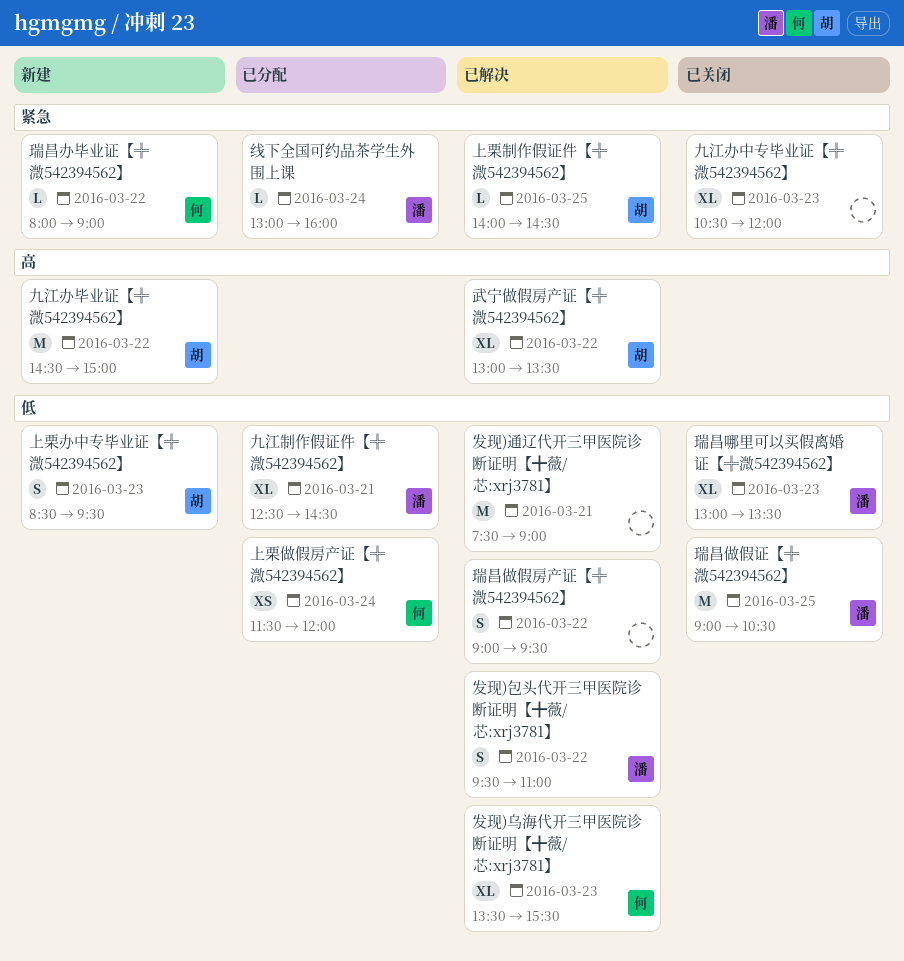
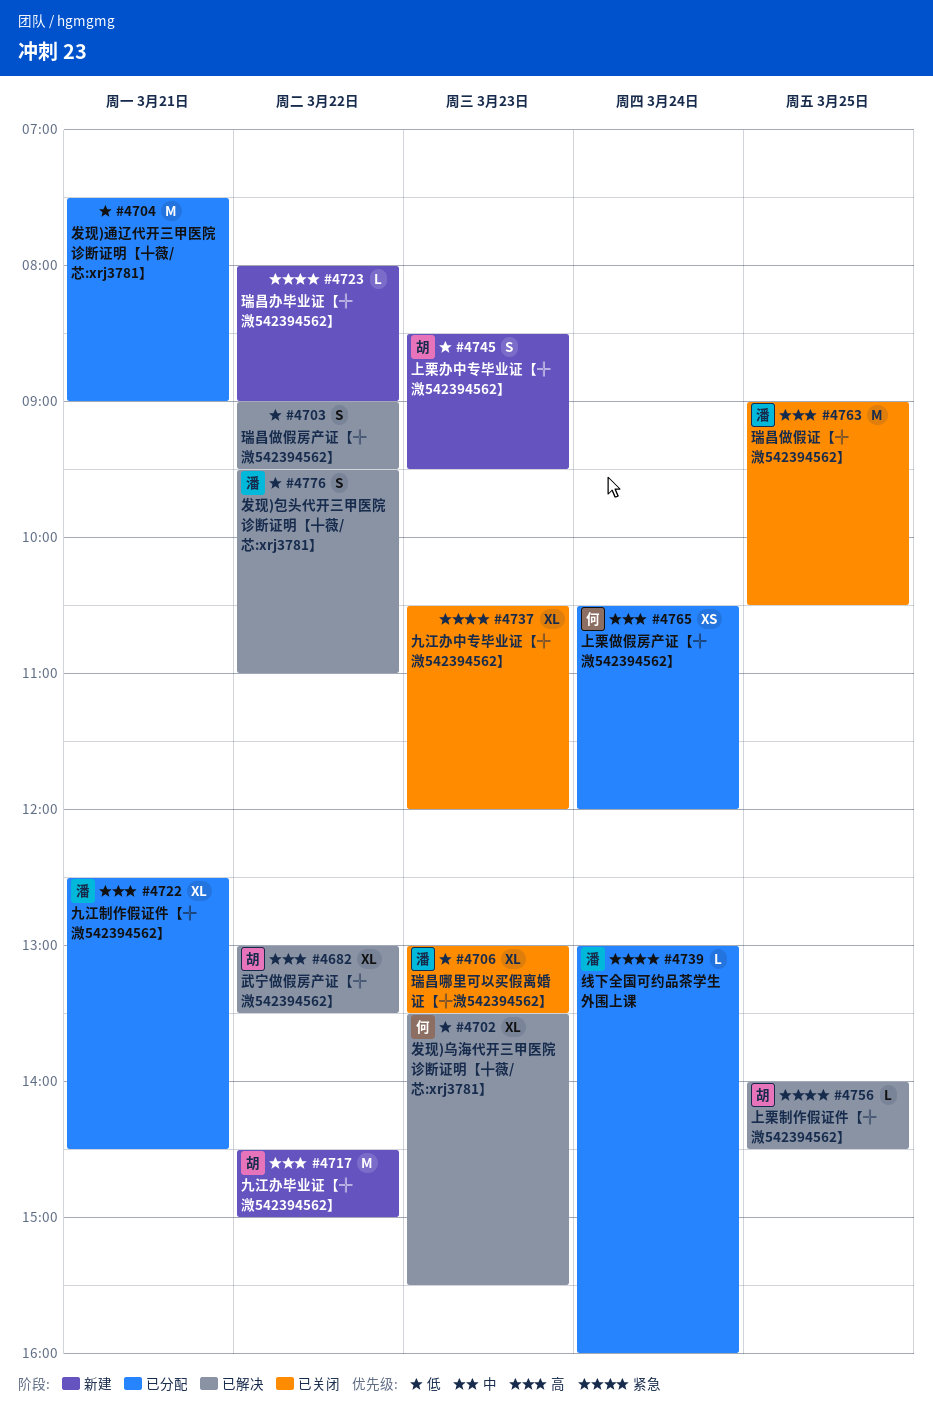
上栗做假房产证【╬溦542394562】, priority: 低 -> 高
上栗做假房产证【╬溦542394562】, begins: 11:30 -> 10:30
九江制作假证件【╬溦542394562】, priority: 低 -> 高
发现)通辽代开三甲医院诊断证明【╋薇/芯:xrj3781】, status: 已解决 -> 已分配
瑞昌做假证【╬溦542394562】, priority: 低 -> 高
瑞昌办毕业证【╬溦542394562】, owner: 何 -> none

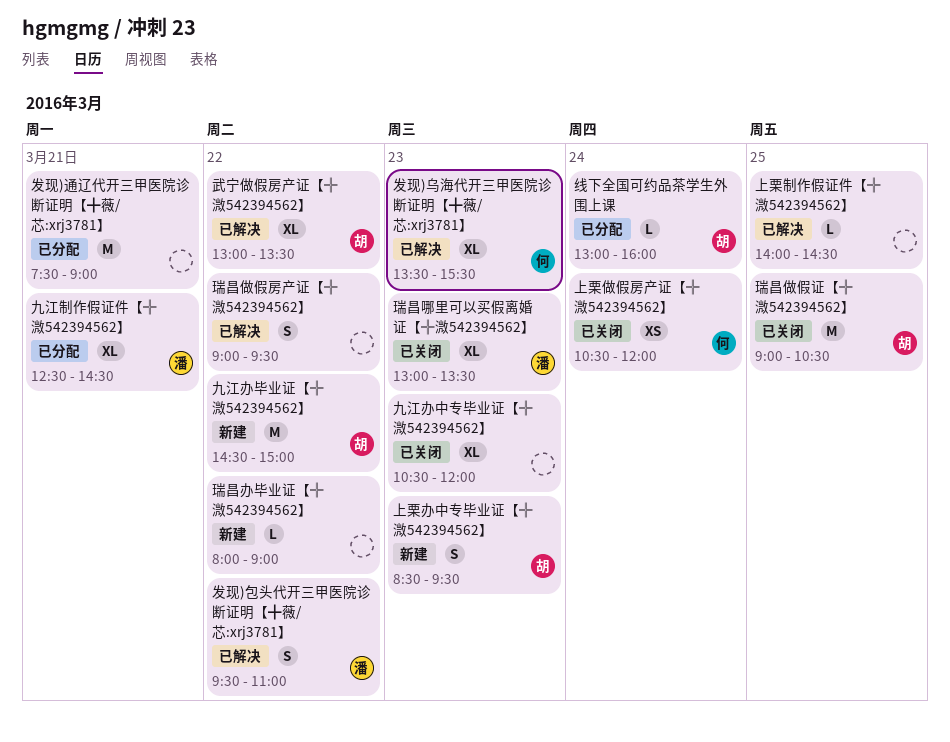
上栗做假房产证【╬溦542394562】, status: 已分配 -> 已关闭
上栗制作假证件【╬溦542394562】, owner: 胡 -> none
瑞昌做假证【╬溦542394562】, owner: 潘 -> 胡
线下全国可约品茶学生外围上课, owner: 潘 -> 胡

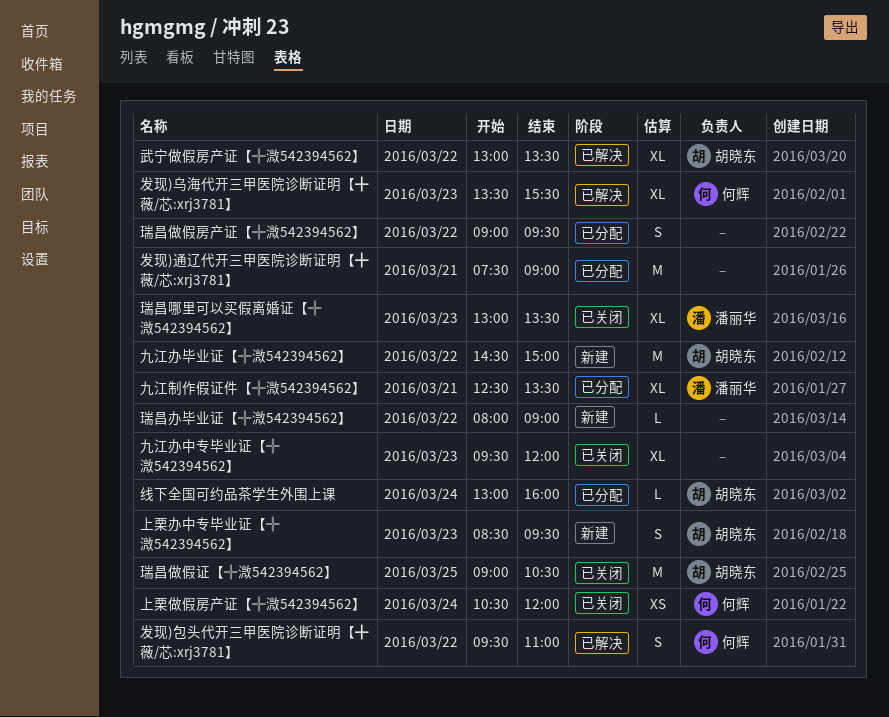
上栗制作假证件【╬溦542394562】: present -> none
九江制作假证件【╬溦542394562】, ends: 14:30 -> 13:30
九江办中专毕业证【╬溦542394562】, begins: 10:30 -> 09:30
发现)包头代开三甲医院诊断证明【╋薇/芯:xrj3781】, owner: 潘丽华 -> 何辉
瑞昌做假房产证【╬溦542394562】, status: 已解决 -> 已分配

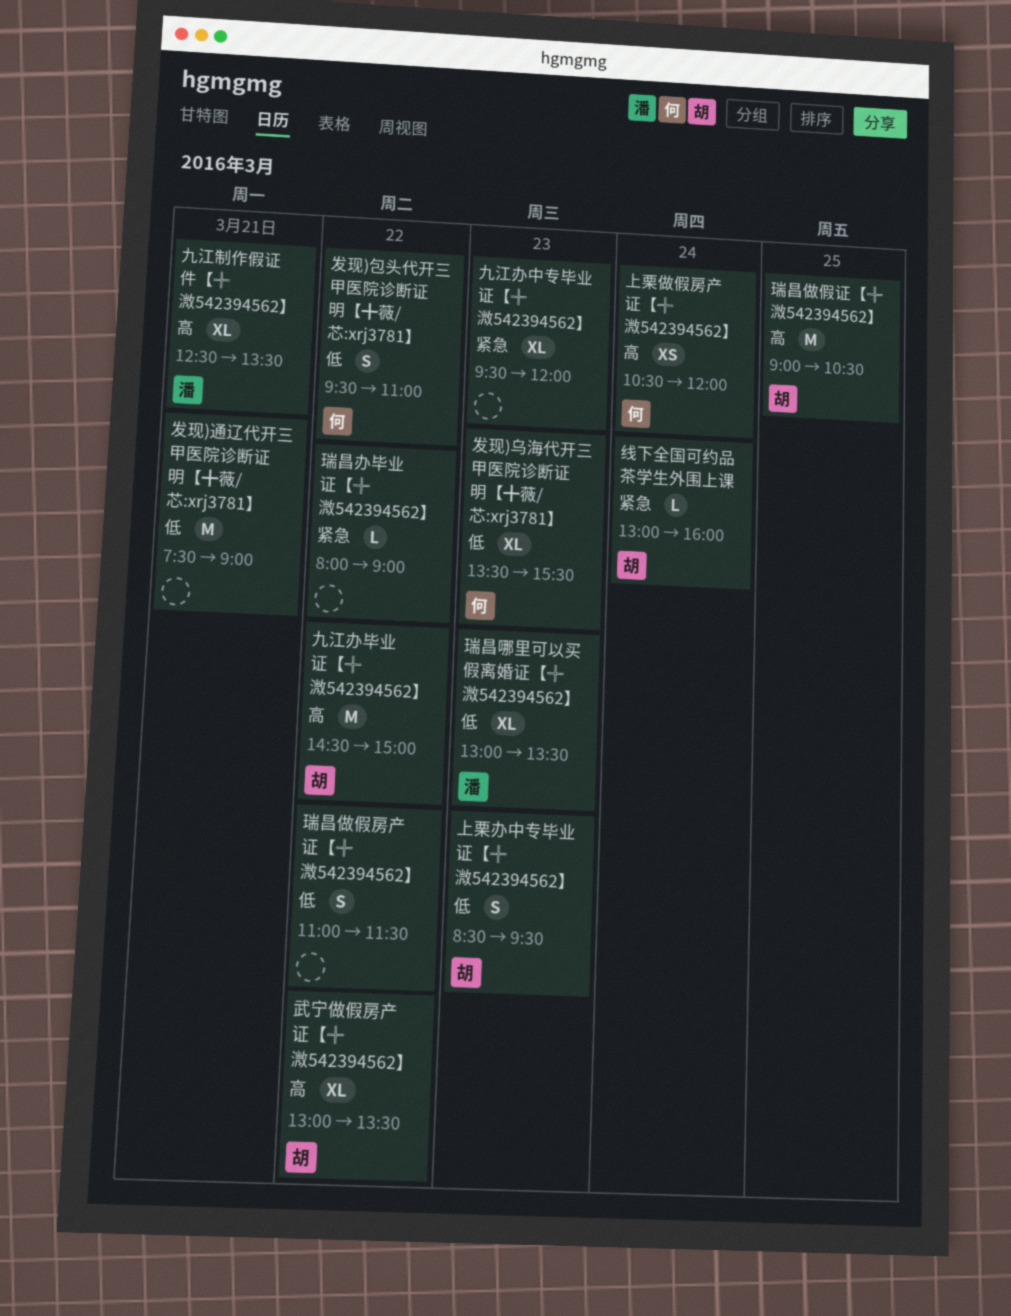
瑞昌做假房产证【╬溦542394562】, begins: 09:00 -> 11:00
瑞昌做假房产证【╬溦542394562】, ends: 09:30 -> 11:30

